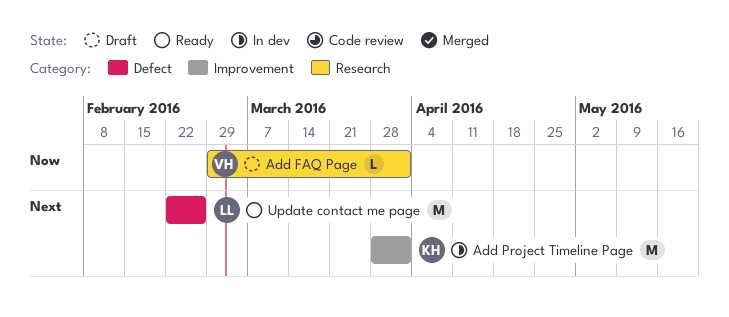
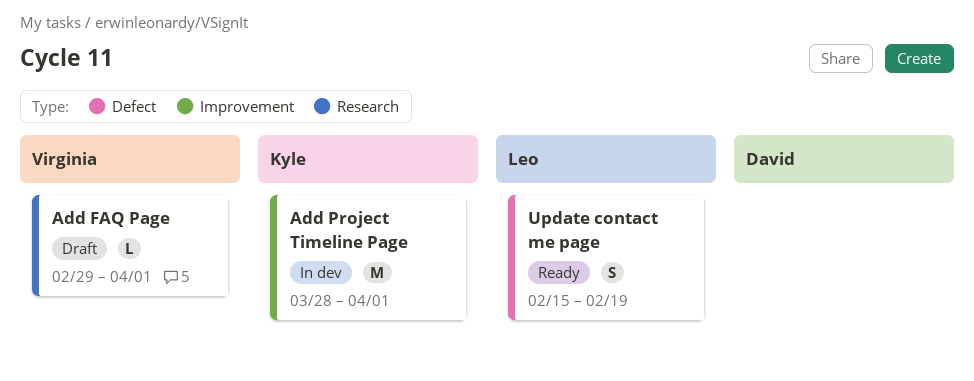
Update contact me page, estimate: M -> S
Update contact me page, start: Feb 22 -> Feb 15
Update contact me page, due: Feb 26 -> Feb 19

